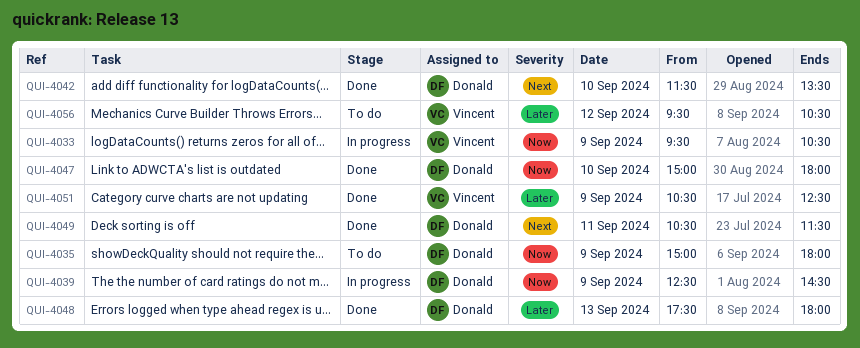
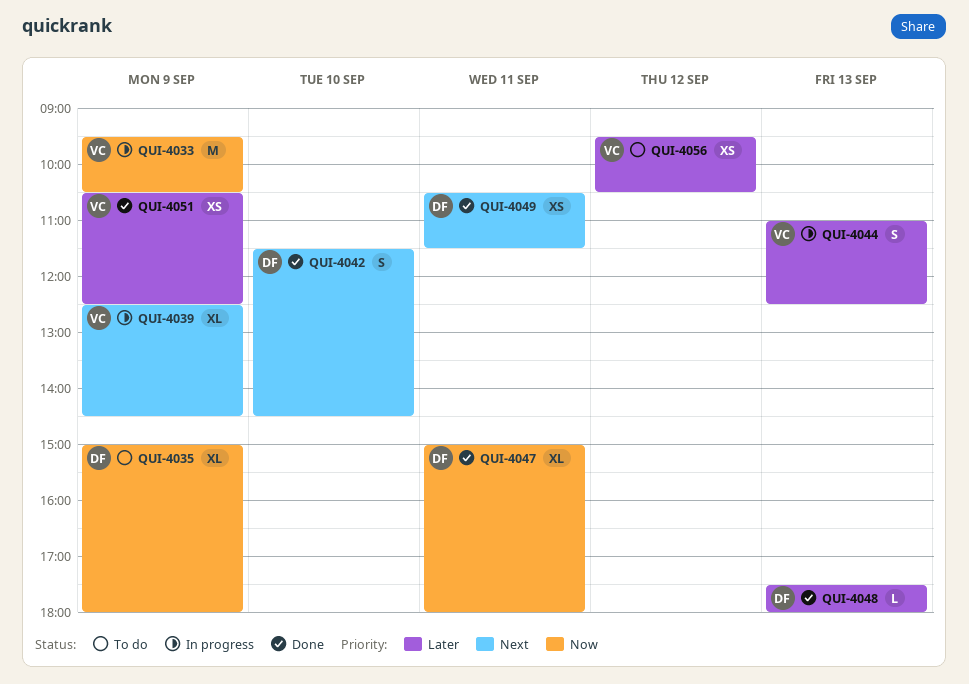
QUI-4039, owner: Donald -> Vincent
QUI-4039, priority: Now -> Next
QUI-4042, ends: 13:30 -> 14:30
QUI-4044: none -> present
QUI-4047, day: Sep 10 -> Sep 11

